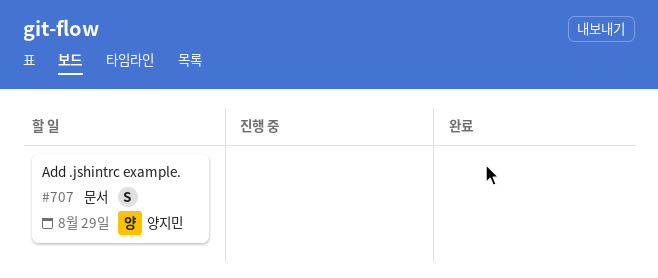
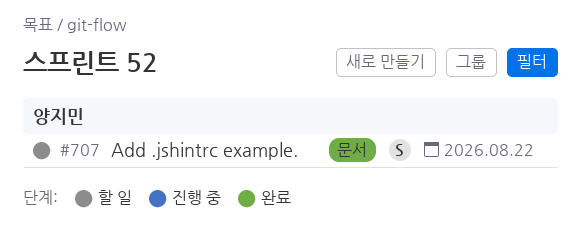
#707, due: Aug 29 -> Aug 22

